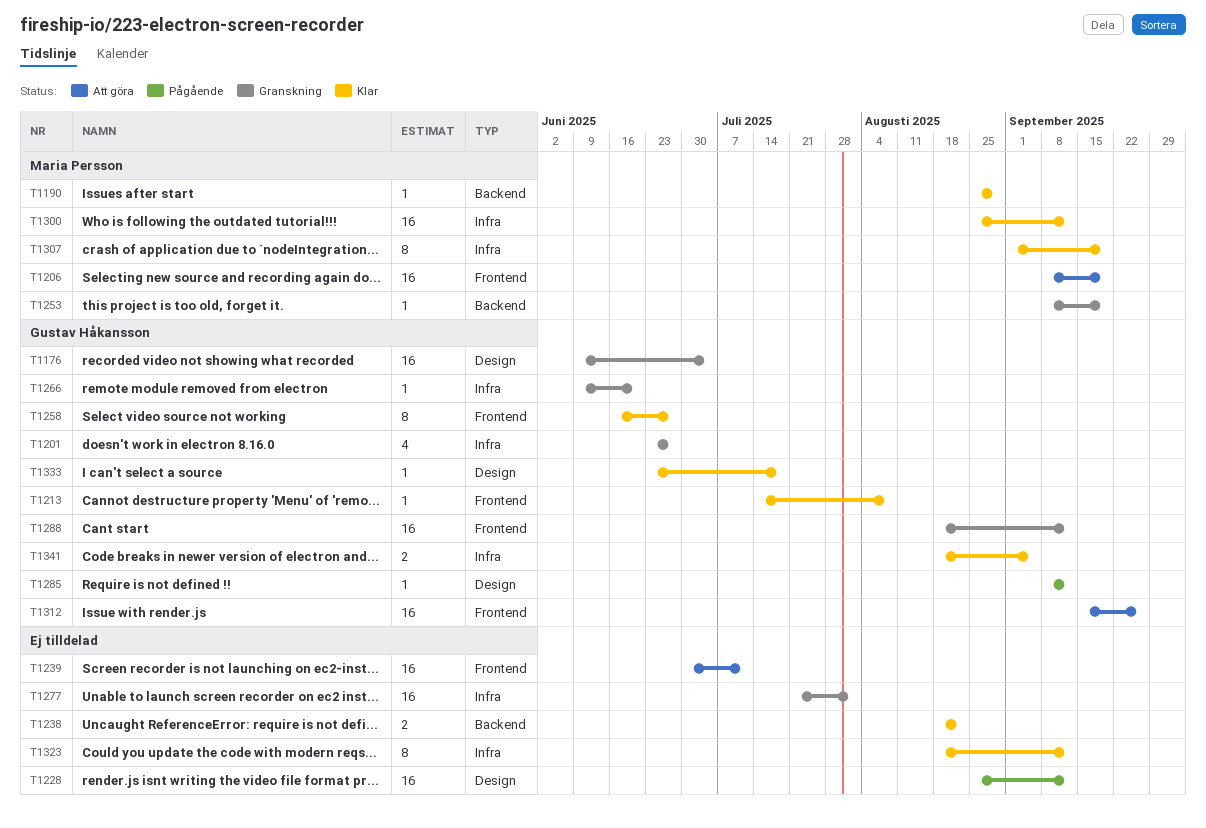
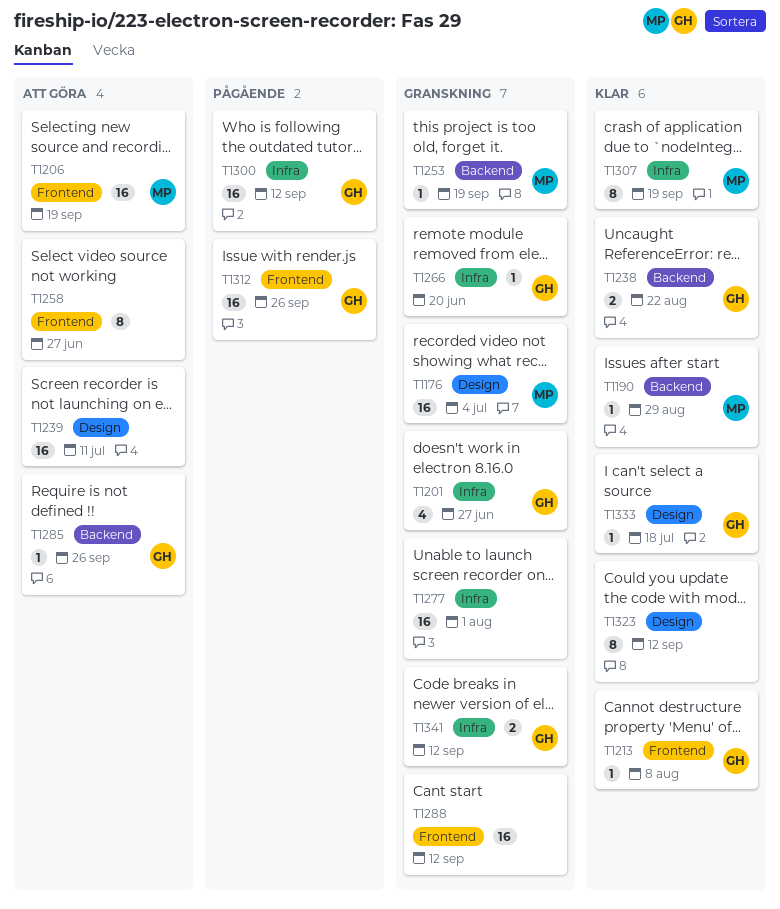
T1176, owner: Gustav Håkansson -> Maria Persson
T1228: present -> none
T1238, owner: none -> Gustav Håkansson
T1239, label: Frontend -> Design
T1258, status: Klar -> Att göra
T1258, owner: Gustav Håkansson -> none
T1285, status: Pågående -> Att göra
T1285, label: Design -> Backend
T1285, due: Sep 12 -> Sep 26
T1288, owner: Gustav Håkansson -> none
T1300, status: Klar -> Pågående
T1300, owner: Maria Persson -> Gustav Håkansson
T1312, status: Att göra -> Pågående
T1323, label: Infra -> Design
T1341, status: Klar -> Granskning
T1341, due: Sep 5 -> Sep 12

